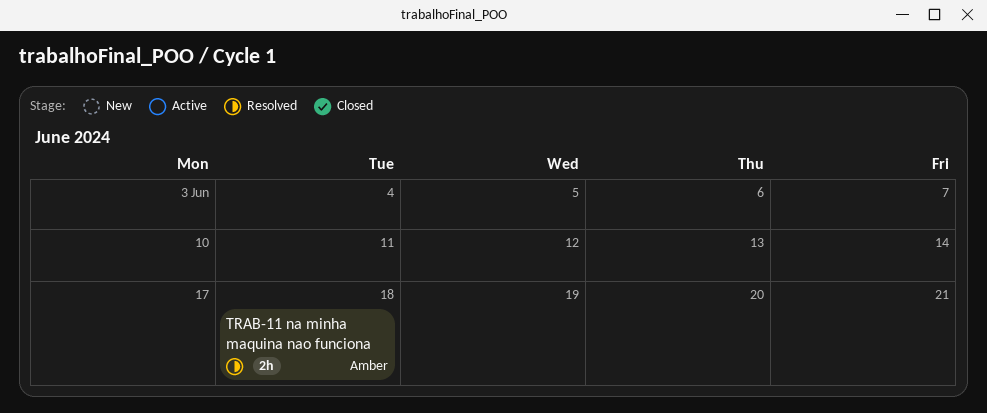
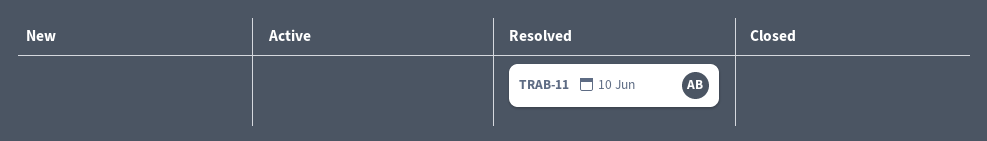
TRAB-11, due: Jun 18 -> Jun 10

